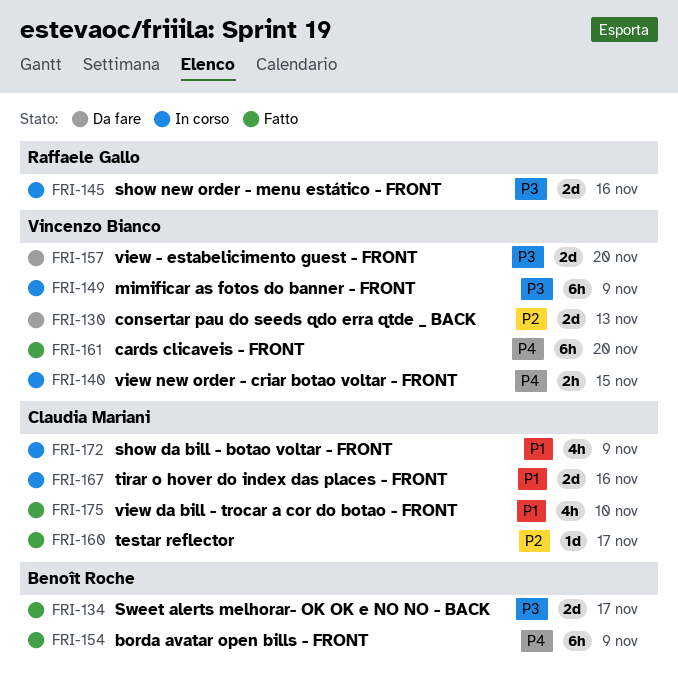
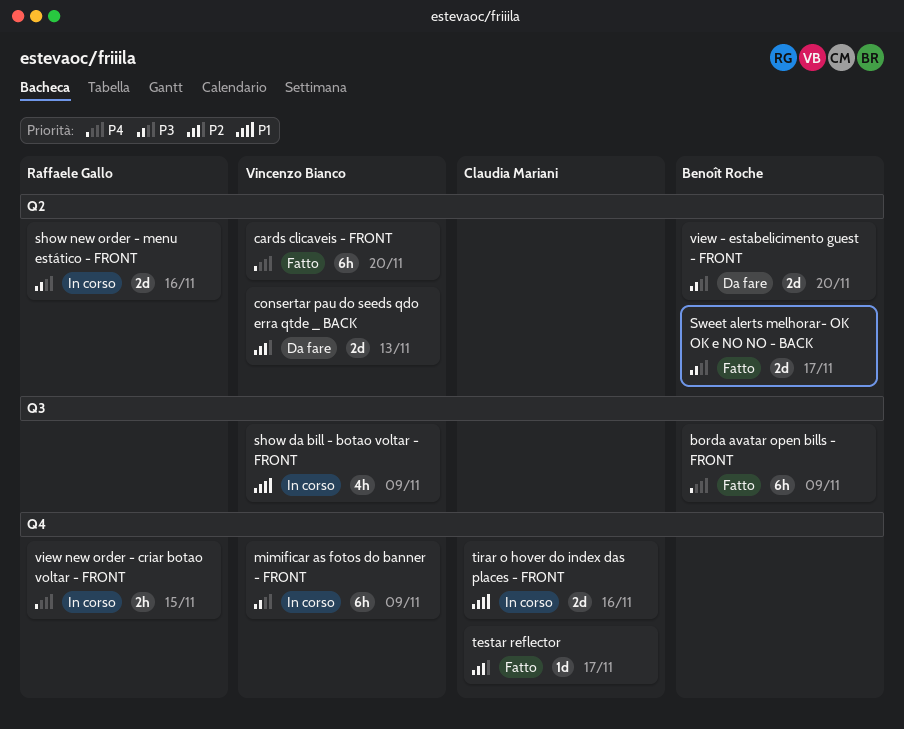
show da bill - botao voltar - FRONT, owner: Claudia Mariani -> Vincenzo Bianco
view - estabelicimento guest - FRONT, owner: Vincenzo Bianco -> Benoît Roche
view da bill - trocar a cor do botao - FRONT: present -> none
view new order - criar botao voltar - FRONT, owner: Vincenzo Bianco -> Raffaele Gallo

